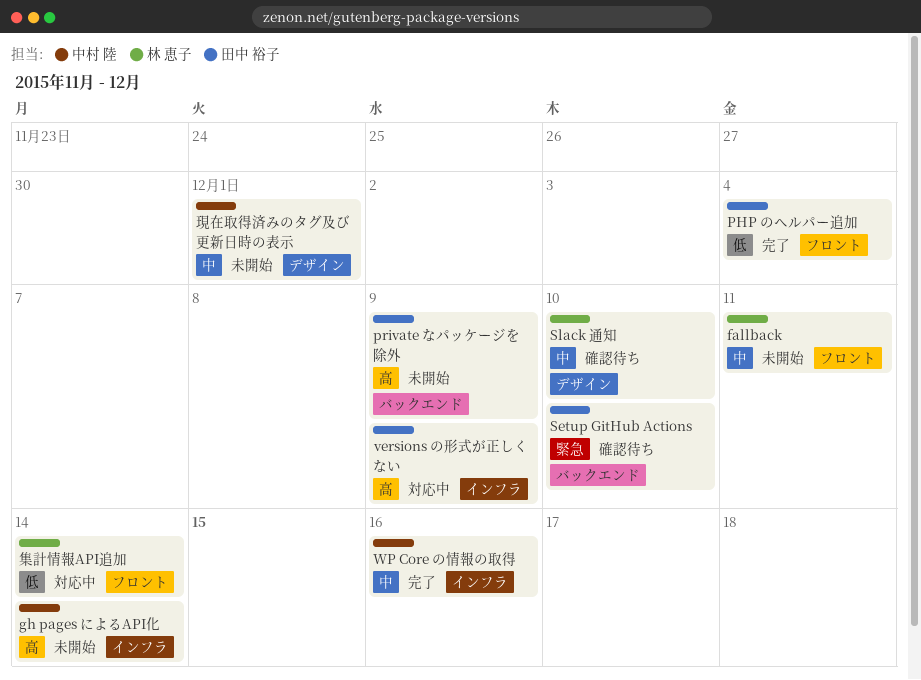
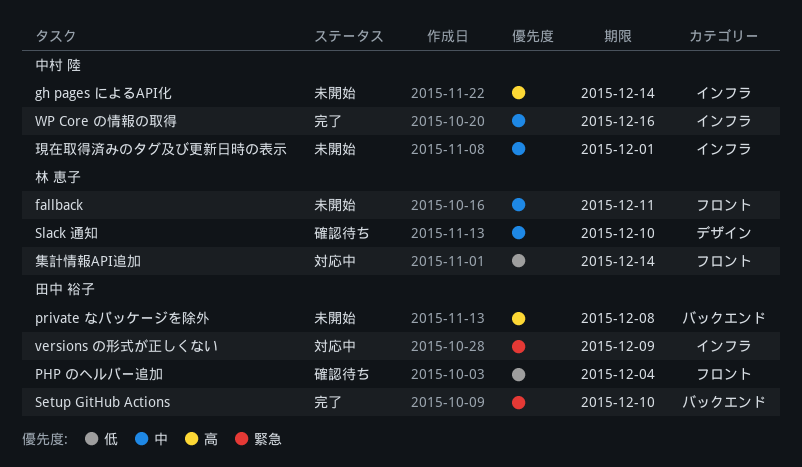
PHP のヘルパー追加, status: 完了 -> 確認待ち
private なパッケージを除外, due: Dec 9 -> Dec 8
Setup GitHub Actions, status: 確認待ち -> 完了
versions の形式が正しくない, priority: 高 -> 緊急
現在取得済みのタグ及び更新日時の表示, label: デザイン -> インフラ

